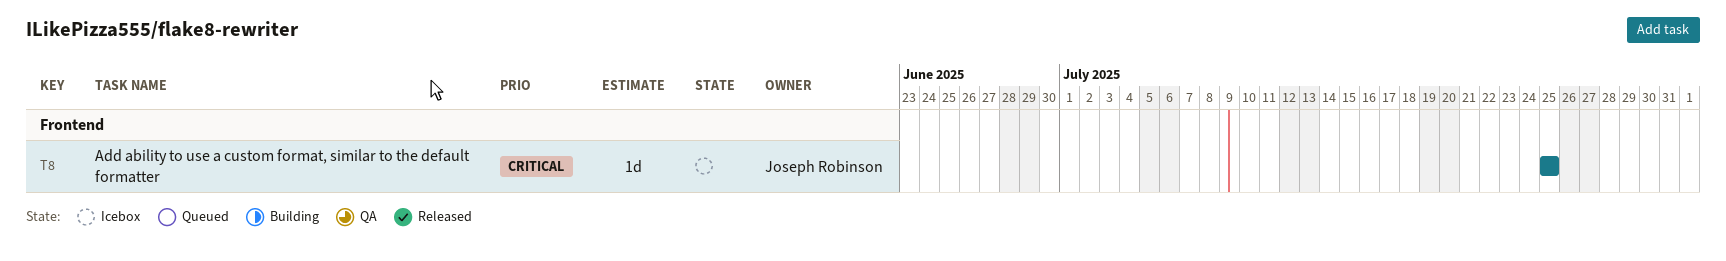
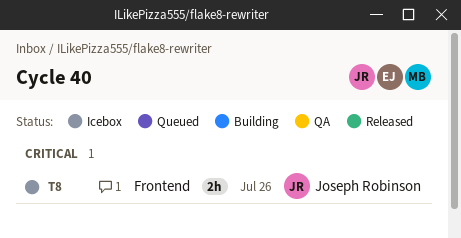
T8, estimate: 1d -> 2h
T8, due: Jul 25 -> Jul 26

